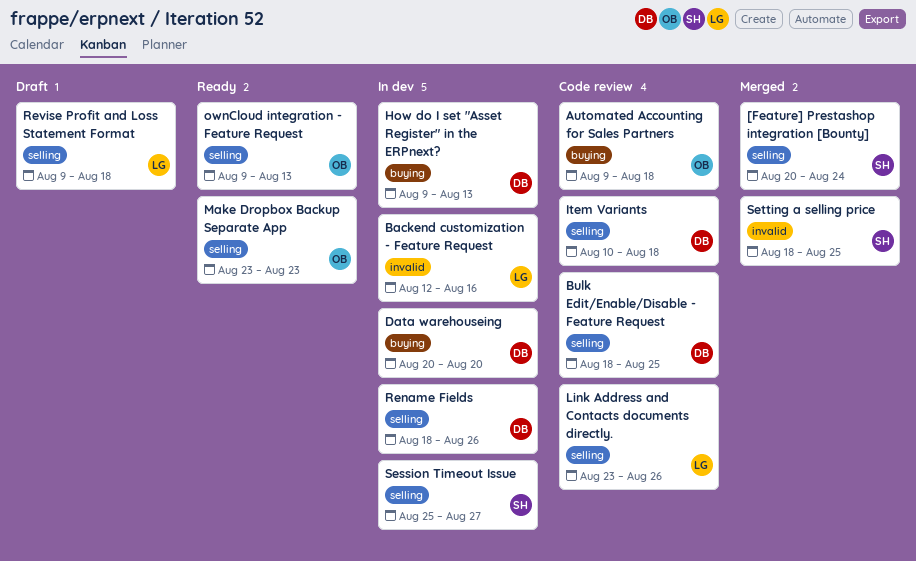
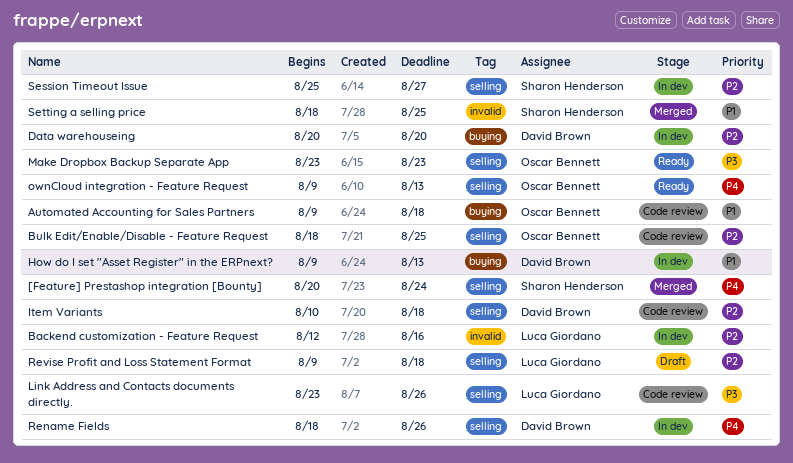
Bulk Edit/Enable/Disable - Feature Request, owner: David Brown -> Oscar Bennett

